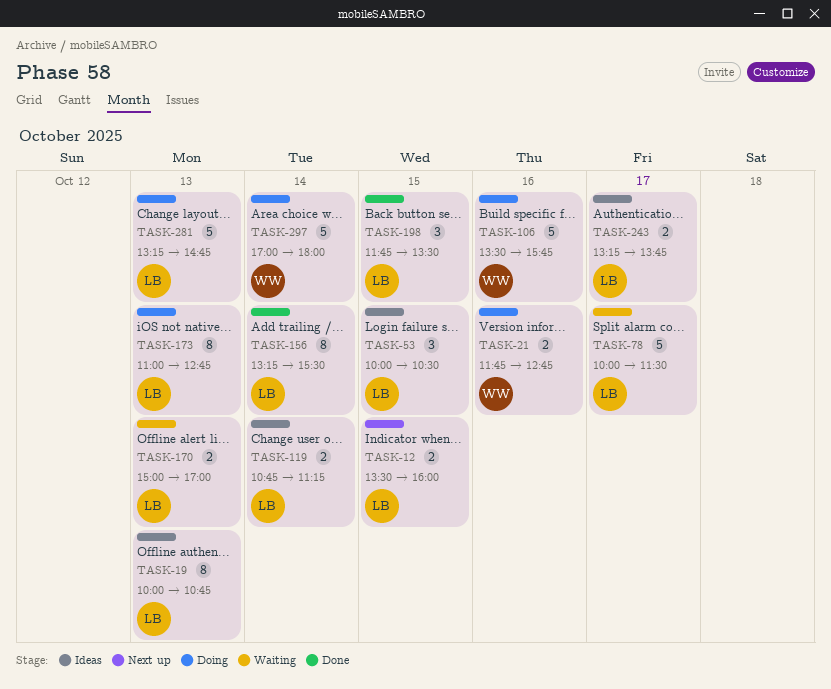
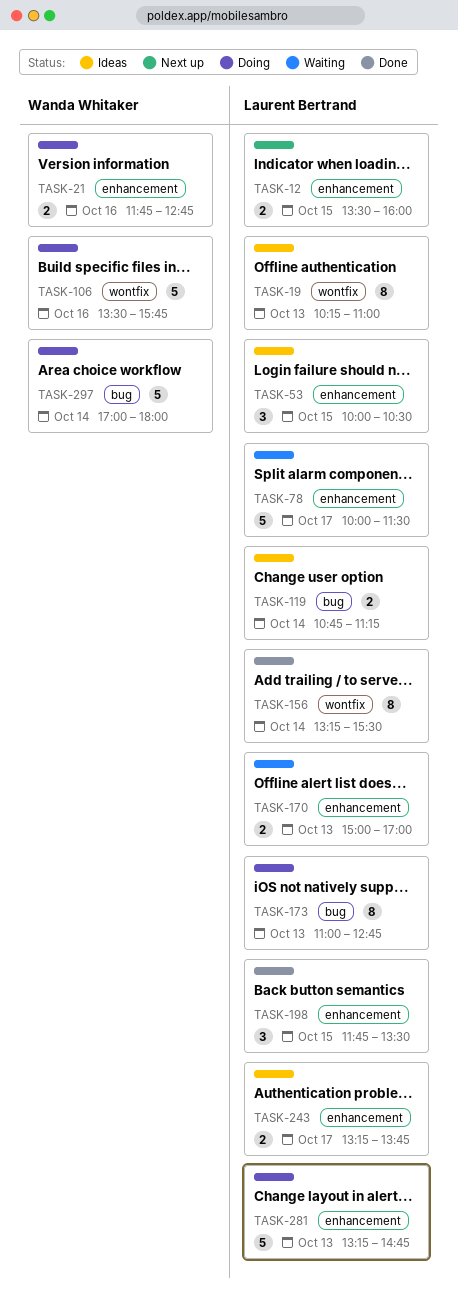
TASK-19, begins: 10:00 -> 10:15
TASK-19, ends: 10:45 -> 11:00

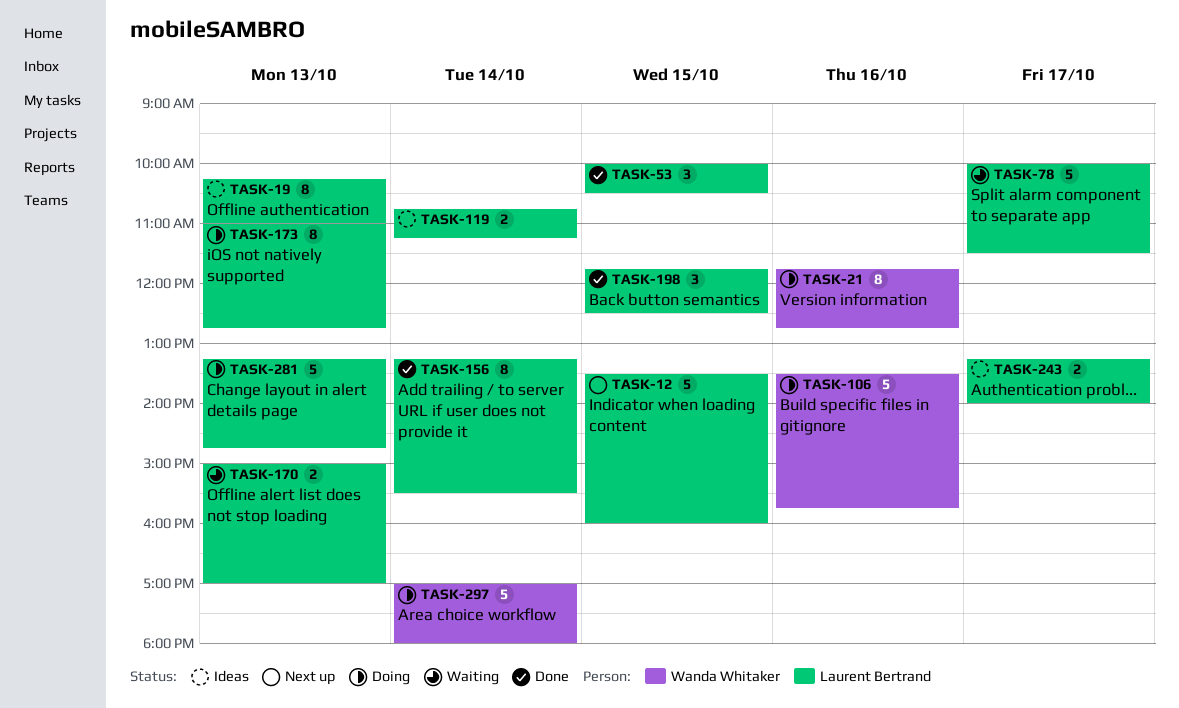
TASK-12, estimate: 2 -> 5
TASK-21, estimate: 2 -> 8
TASK-53, status: Ideas -> Done
TASK-198, ends: 13:30 -> 12:30
TASK-243, ends: 13:45 -> 14:00

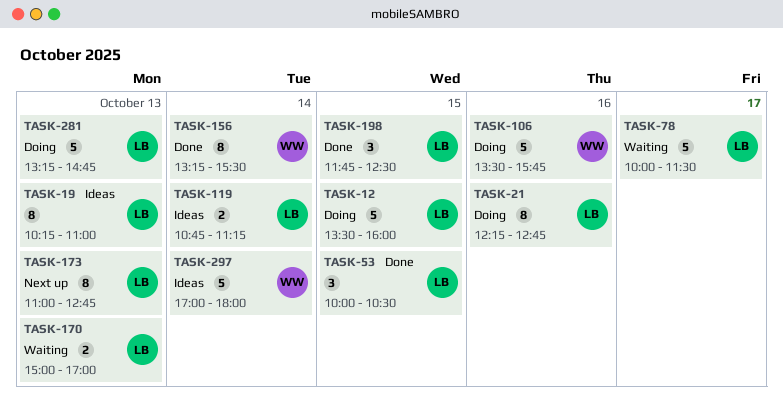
TASK-12, status: Next up -> Doing
TASK-21, owner: Wanda Whitaker -> Laurent Bertrand
TASK-21, begins: 11:45 -> 12:15
TASK-156, owner: Laurent Bertrand -> Wanda Whitaker
TASK-173, status: Doing -> Next up
TASK-243: present -> none
TASK-297, status: Doing -> Ideas

